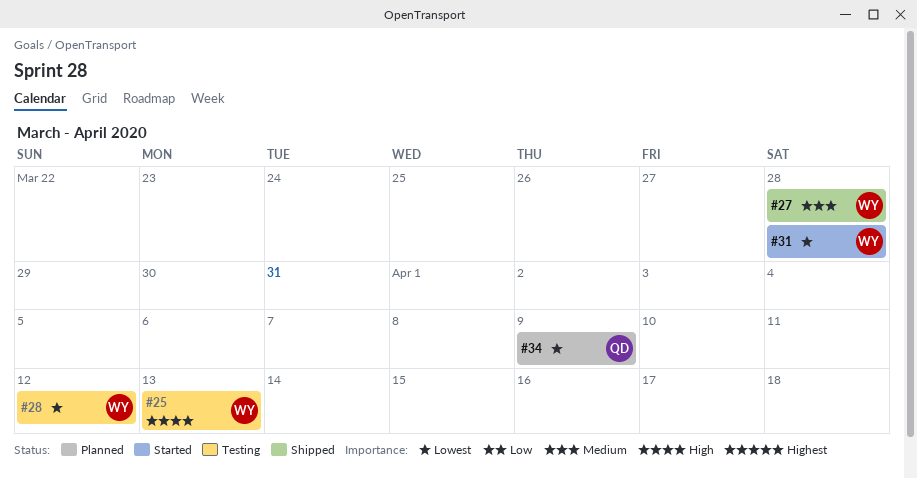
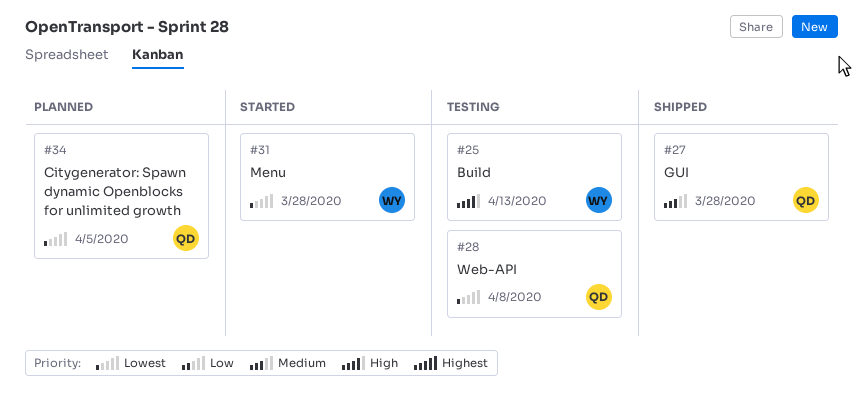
#27, owner: WY -> QD
#28, owner: WY -> QD
#28, due: Apr 12 -> Apr 8
#34, due: Apr 9 -> Apr 5

